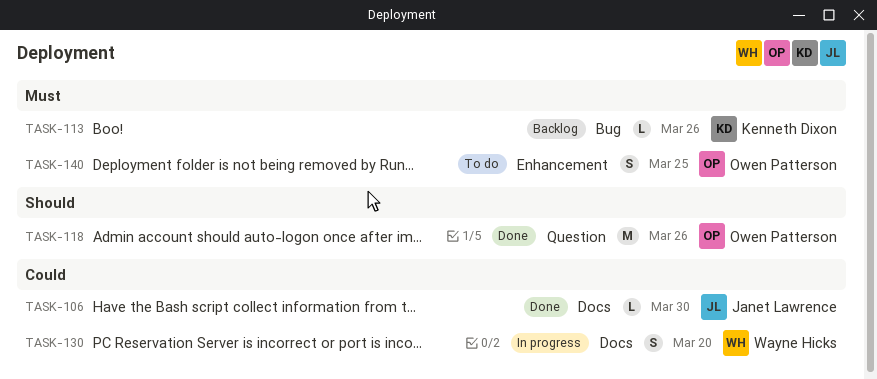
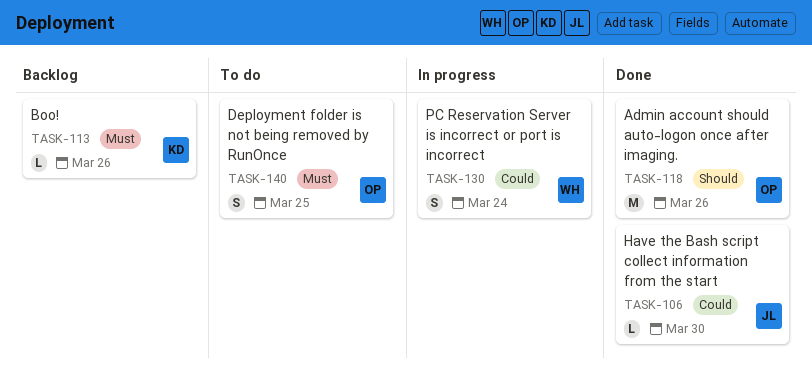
TASK-130, due: Mar 20 -> Mar 24

